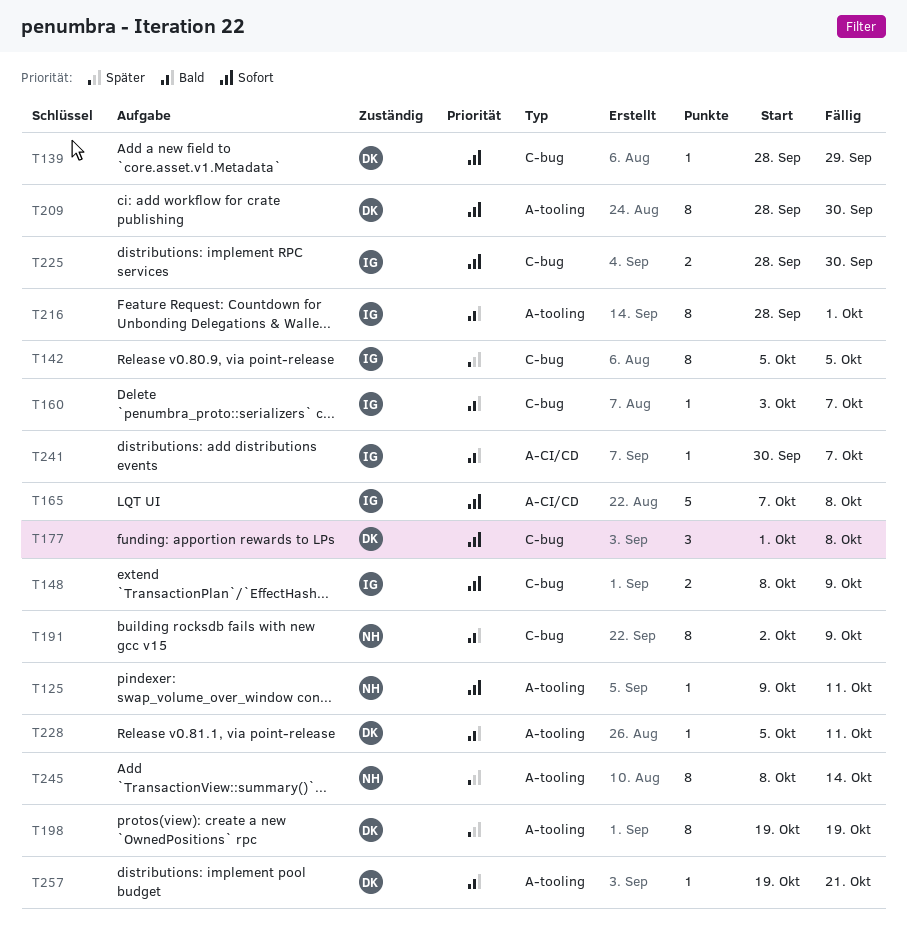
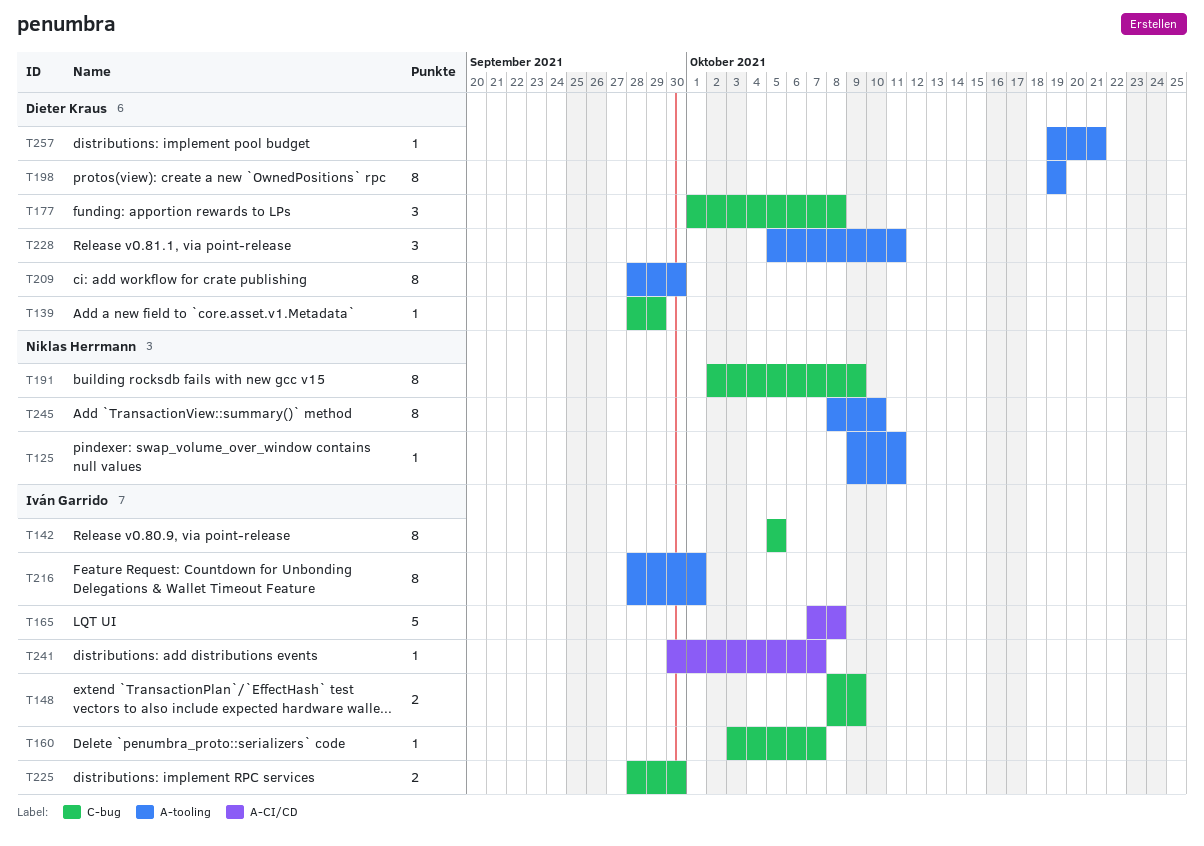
T228, estimate: 1 -> 3
T245, due: Oct 14 -> Oct 10

